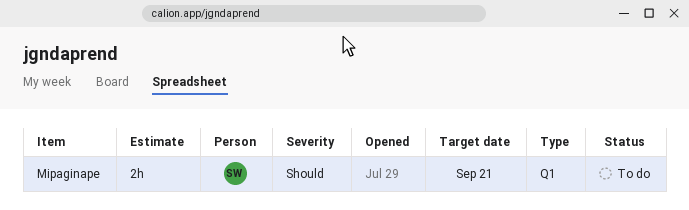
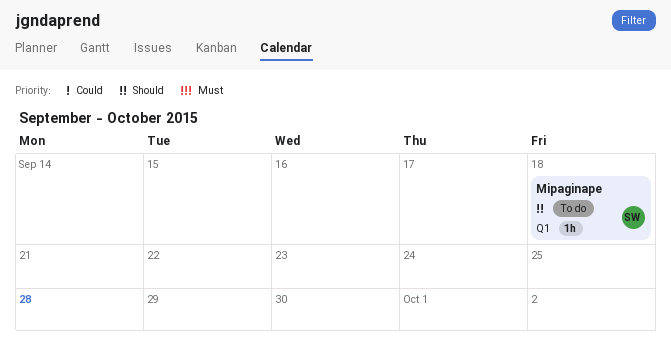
Mipaginape, estimate: 2h -> 1h
Mipaginape, due: Sep 21 -> Sep 18

